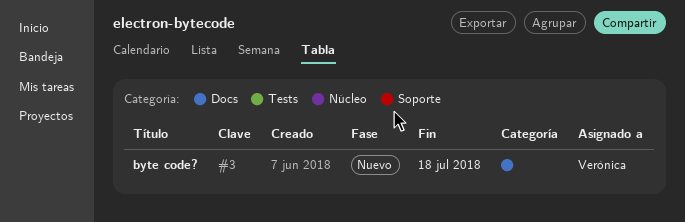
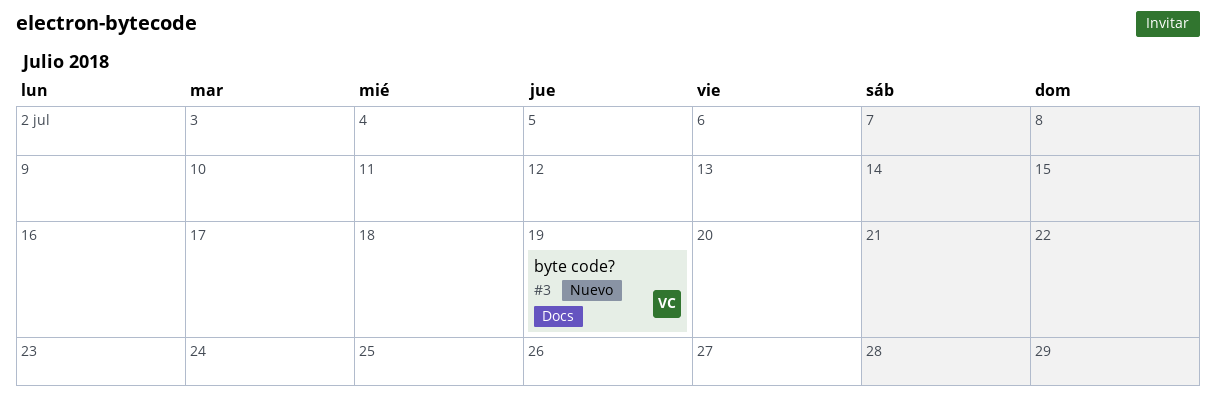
#3, due: Jul 18 -> Jul 19

